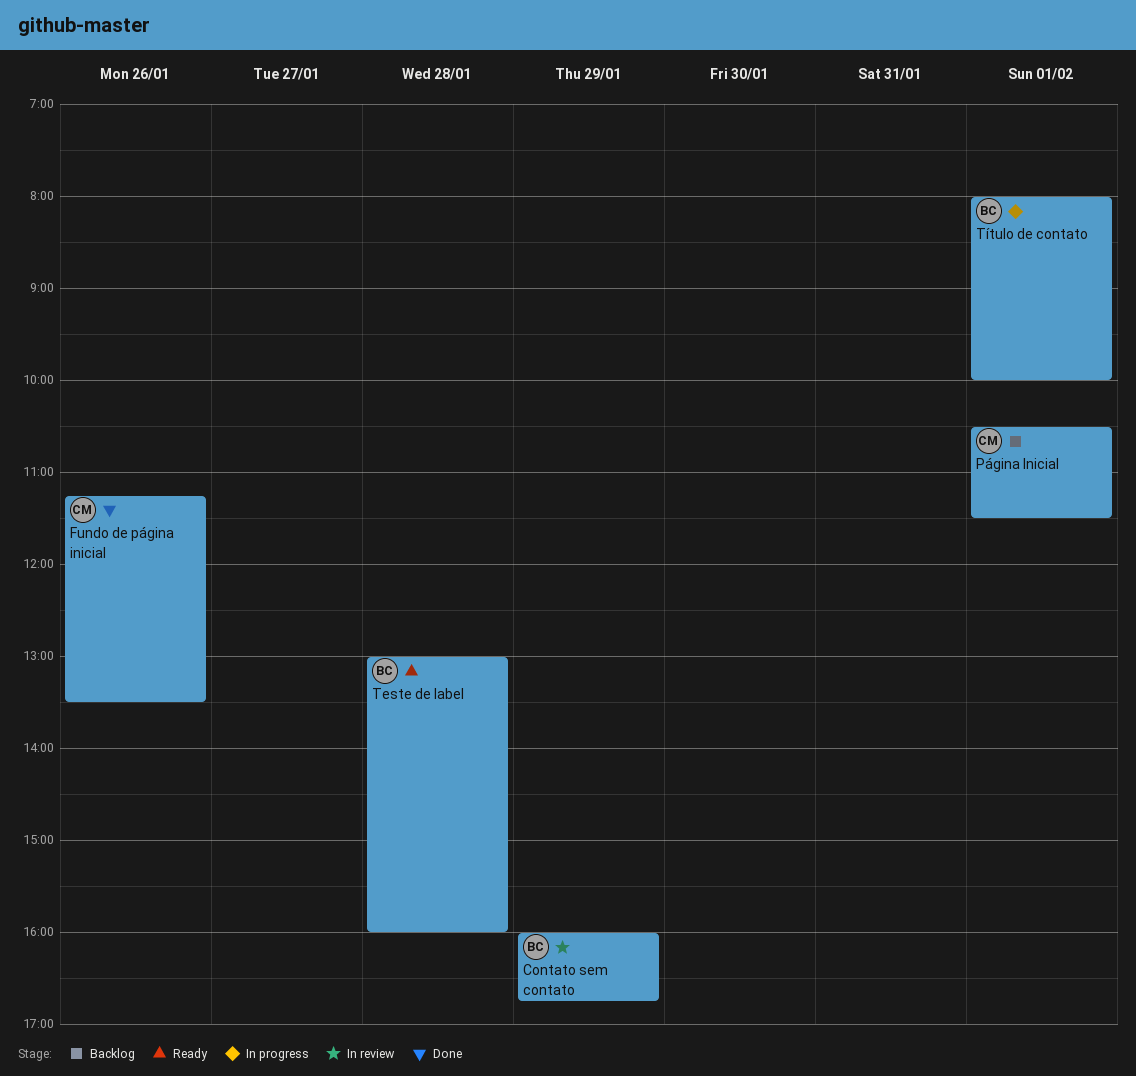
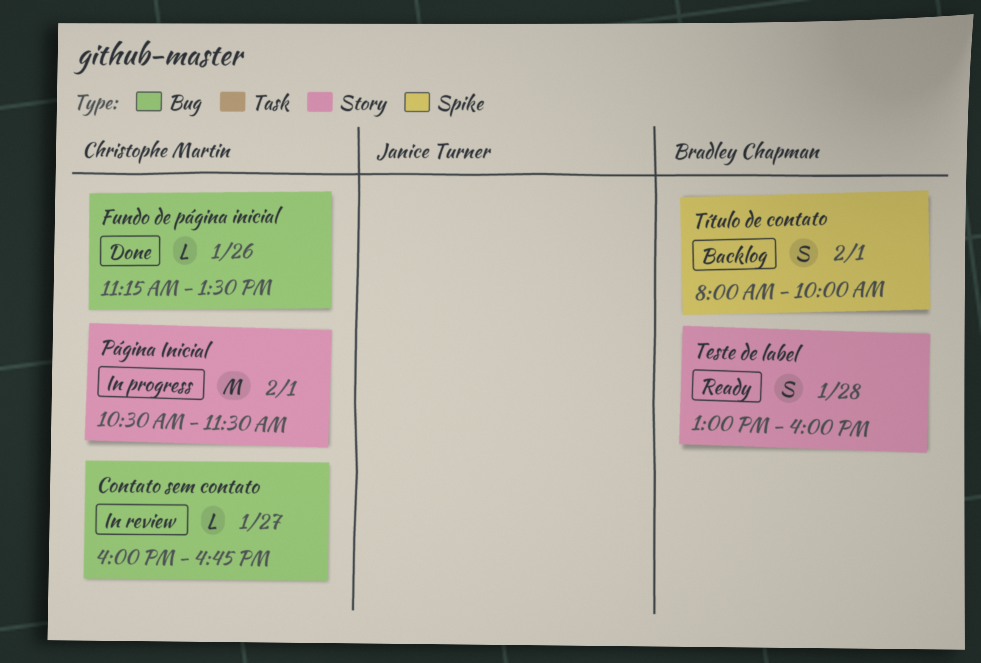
Contato sem contato, owner: Bradley Chapman -> Christophe Martin
Contato sem contato, day: Jan 29 -> Jan 27
Página Inicial, status: Backlog -> In progress
Título de contato, status: In progress -> Backlog

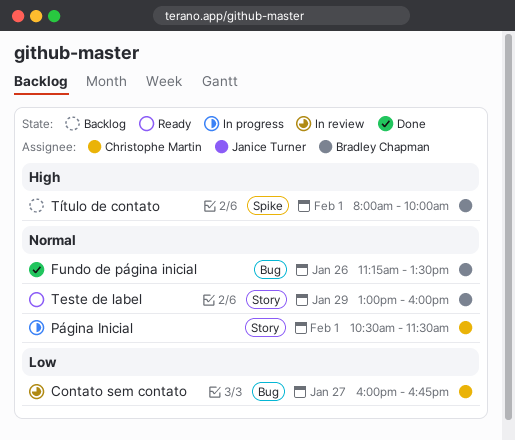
Fundo de página inicial, owner: Christophe Martin -> Bradley Chapman
Teste de label, day: Jan 28 -> Jan 29

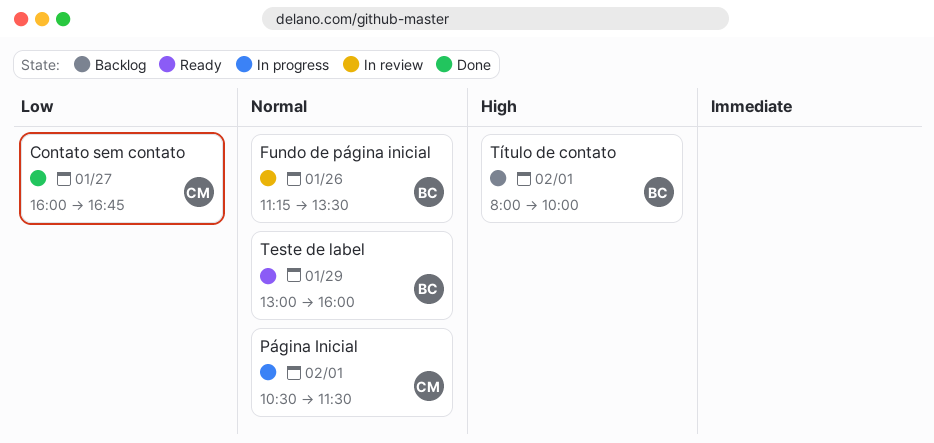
Contato sem contato, status: In review -> Done
Fundo de página inicial, status: Done -> In review

